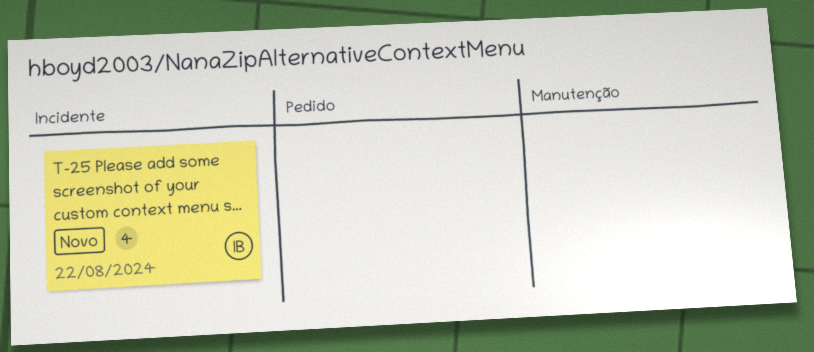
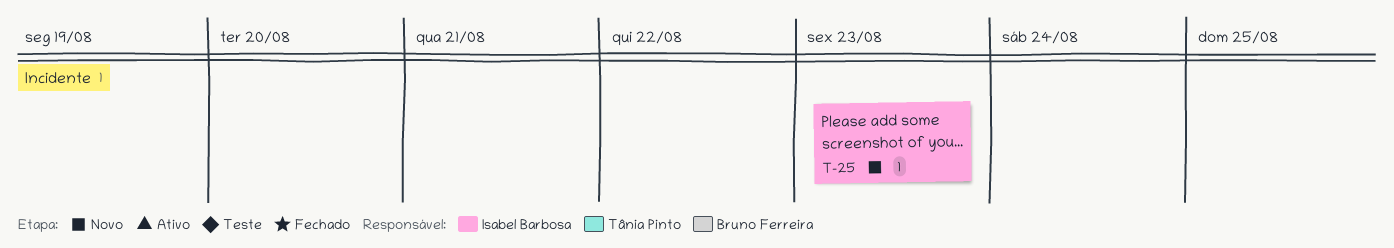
T-25, estimate: 4 -> 1
T-25, due: Aug 22 -> Aug 23

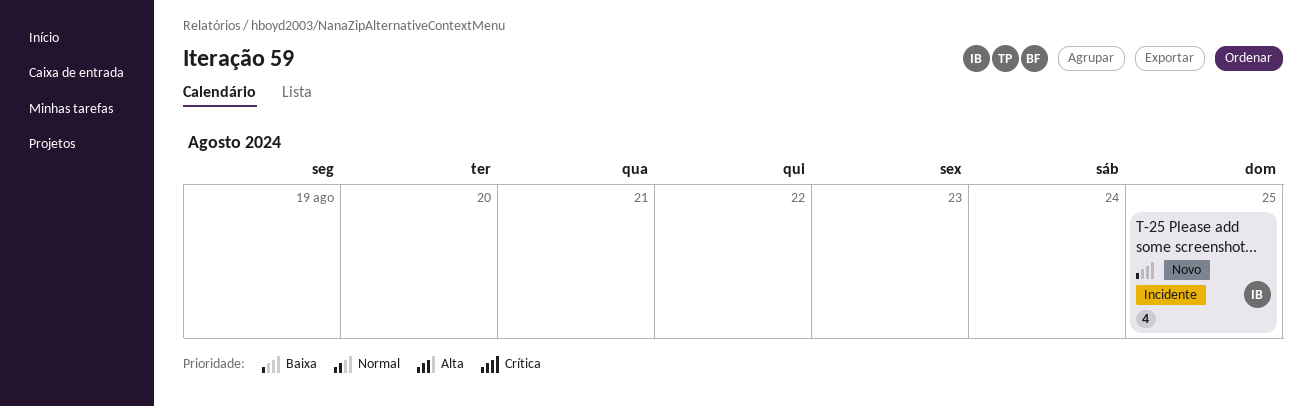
T-25, estimate: 1 -> 4
T-25, due: Aug 23 -> Aug 25

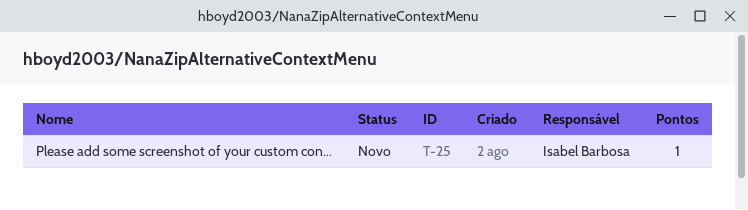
T-25, estimate: 4 -> 1

